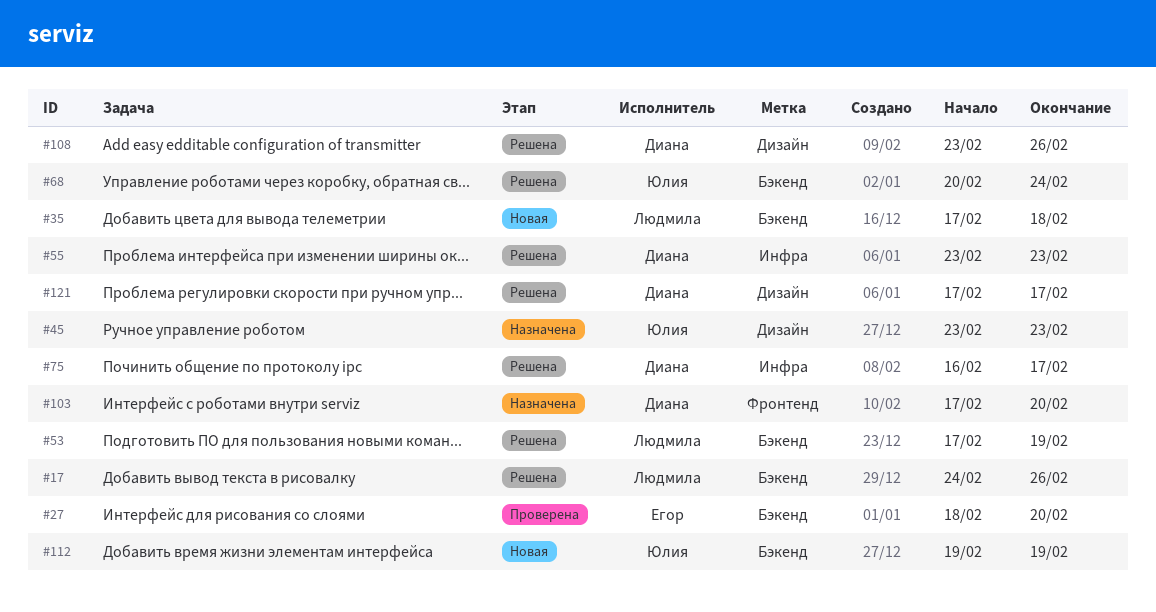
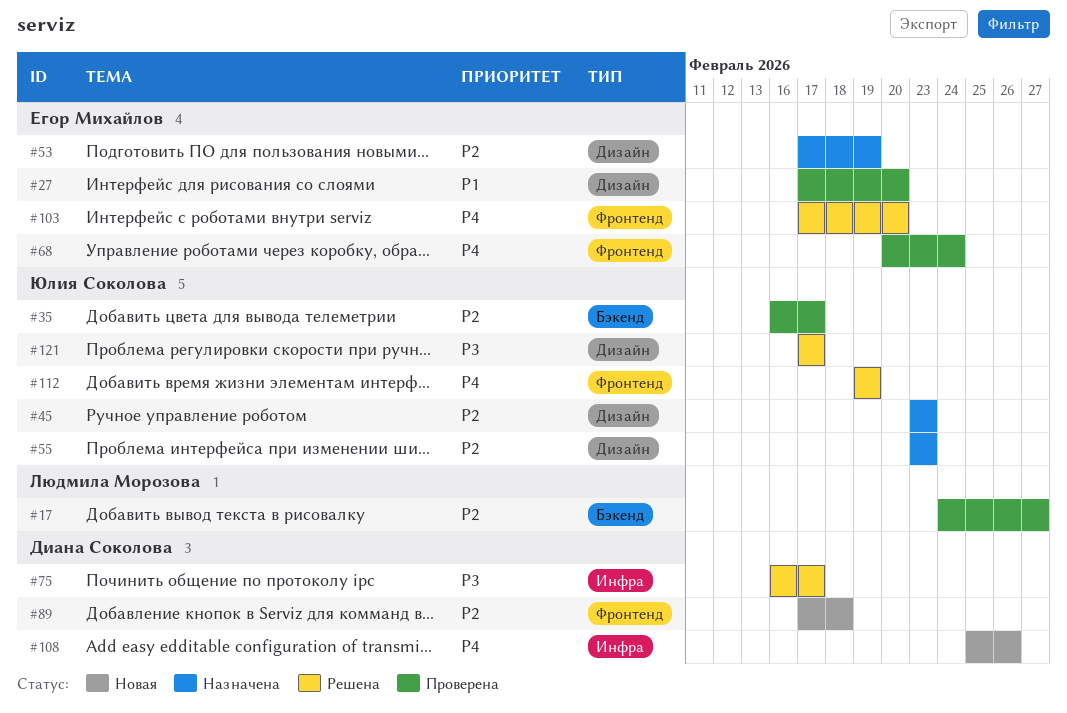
#17, status: Решена -> Проверена
#17, due: Feb 26 -> Feb 27
#27, label: Бэкенд -> Дизайн
#27, start: Feb 18 -> Feb 17
#35, status: Новая -> Проверена
#35, owner: Людмила Морозова -> Юлия Соколова
#35, start: Feb 17 -> Feb 16
#35, due: Feb 18 -> Feb 17
#53, status: Решена -> Назначена
#53, owner: Людмила Морозова -> Егор Михайлов
#53, label: Бэкенд -> Дизайн
#55, status: Решена -> Назначена
#55, owner: Диана Соколова -> Юлия Соколова
#55, label: Инфра -> Дизайн
#68, status: Решена -> Проверена
#68, owner: Юлия Соколова -> Егор Михайлов
#68, label: Бэкенд -> Фронтенд
#89: none -> present
#103, status: Назначена -> Решена
#103, owner: Диана Соколова -> Егор Михайлов
#108, status: Решена -> Новая
#108, label: Дизайн -> Инфра
#108, start: Feb 23 -> Feb 25
#112, status: Новая -> Решена
#112, label: Бэкенд -> Фронтенд
#121, owner: Диана Соколова -> Юлия Соколова

